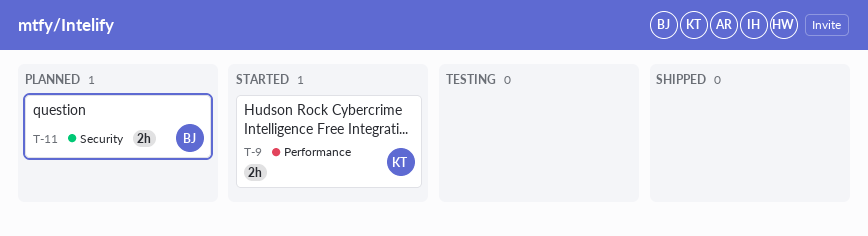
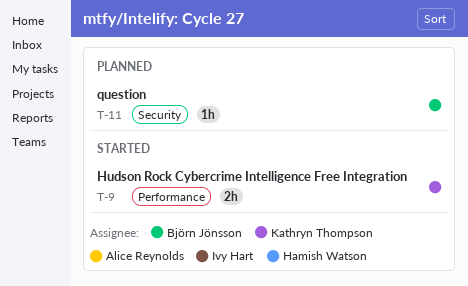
T-11, estimate: 2h -> 1h

